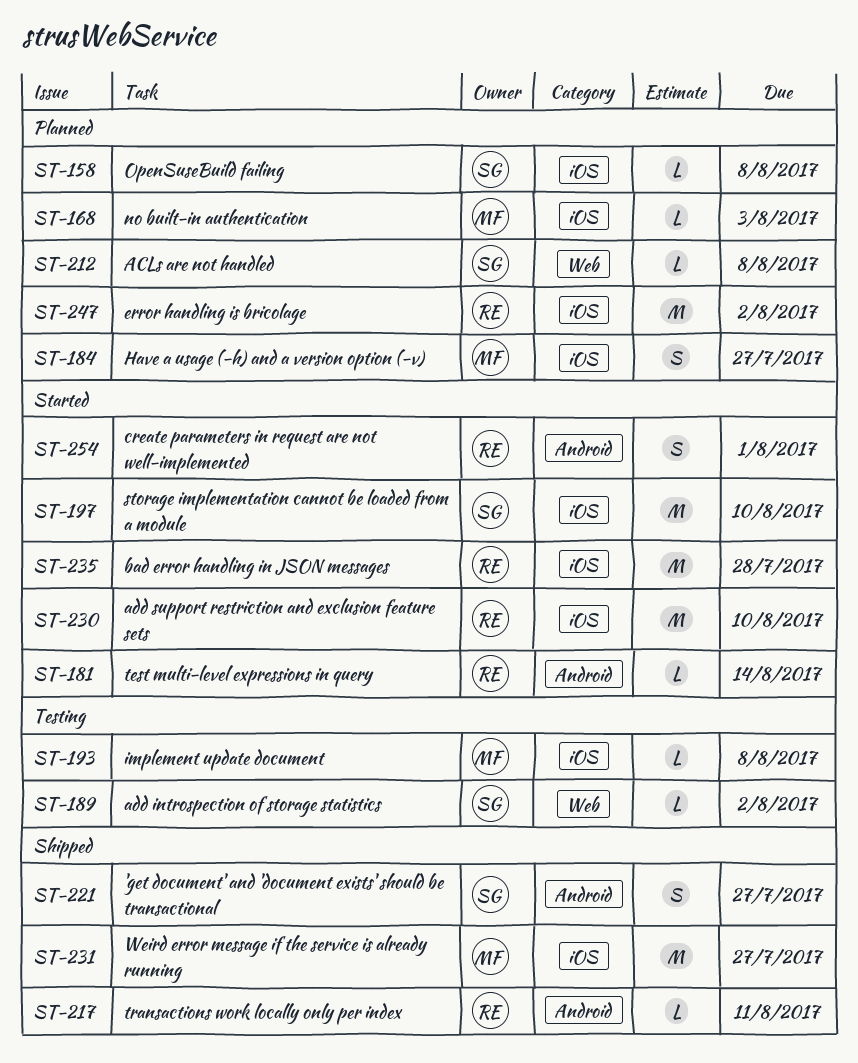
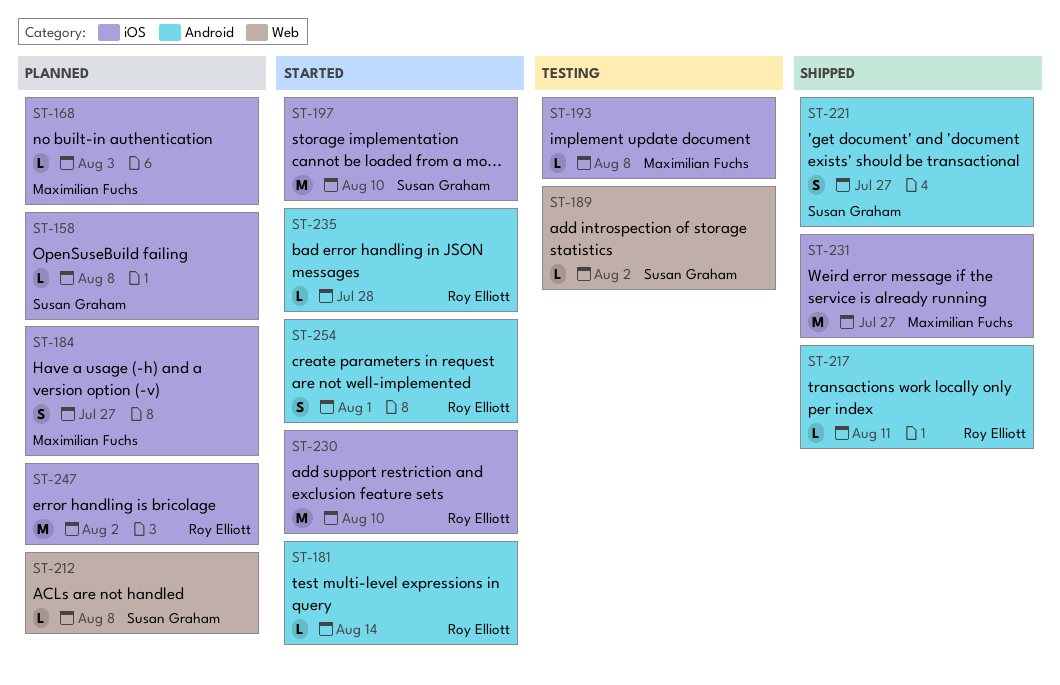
ST-235, label: iOS -> Android
ST-235, estimate: M -> L

